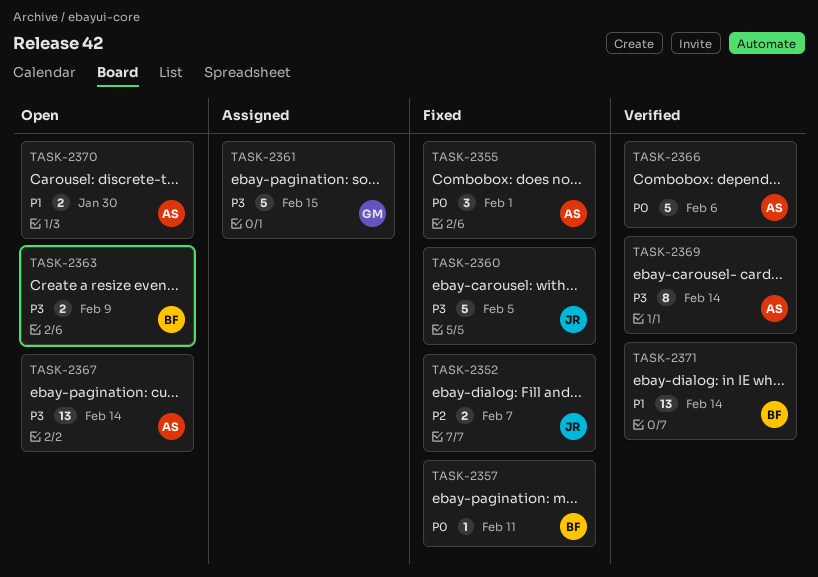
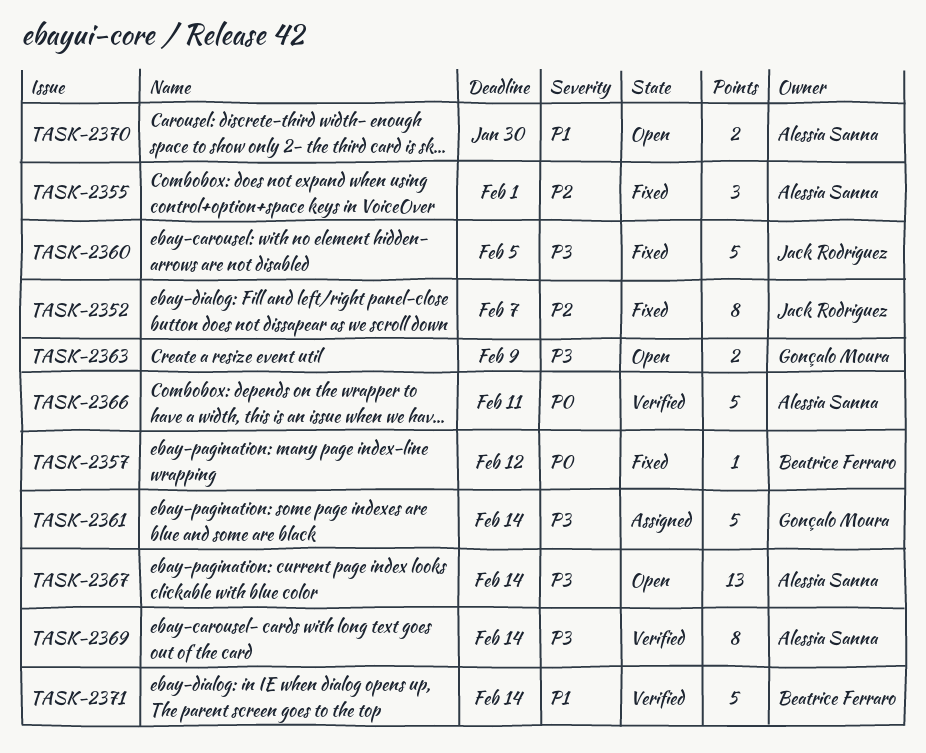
TASK-2352, estimate: 2 -> 8
TASK-2355, priority: P0 -> P2
TASK-2357, due: Feb 11 -> Feb 12
TASK-2361, due: Feb 15 -> Feb 14
TASK-2363, owner: Beatrice Ferraro -> Gonçalo Moura
TASK-2366, due: Feb 6 -> Feb 11
TASK-2371, estimate: 13 -> 5

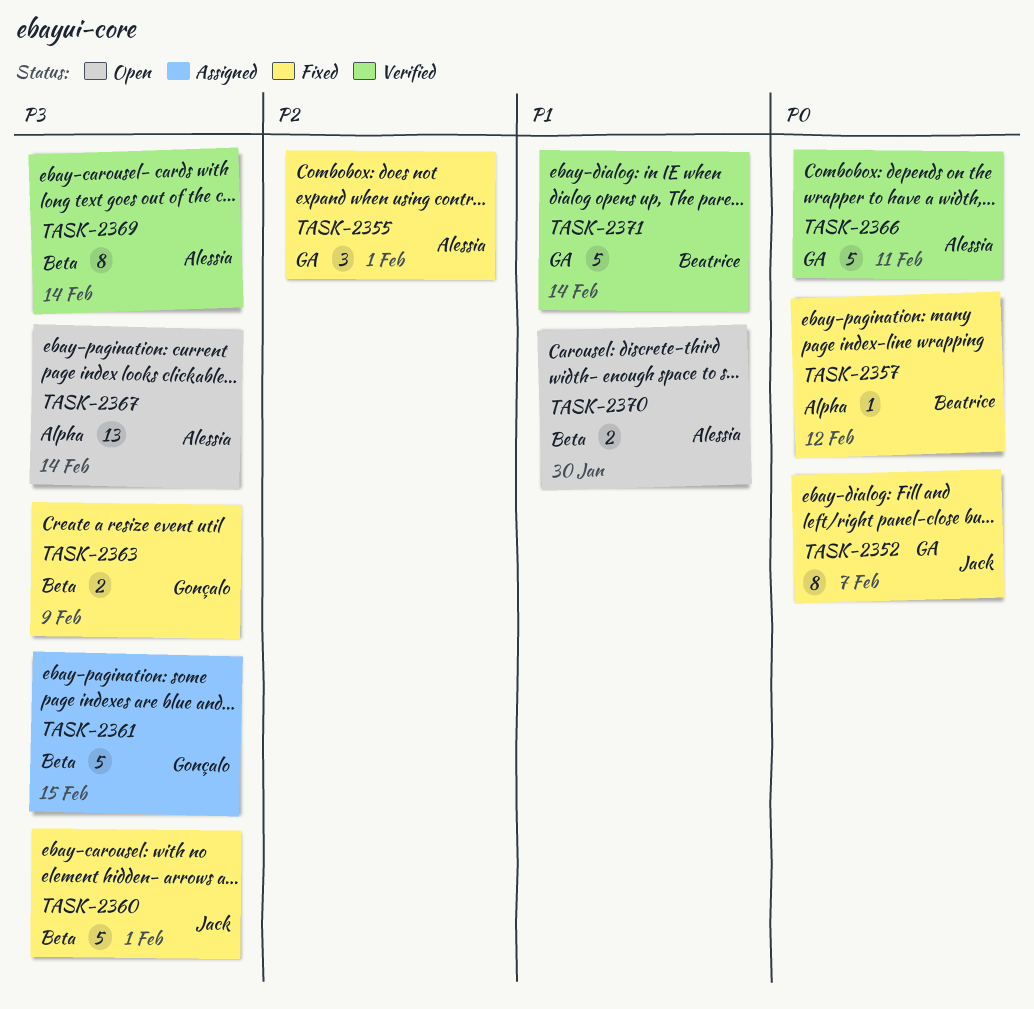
TASK-2352, priority: P2 -> P0
TASK-2360, due: Feb 5 -> Feb 1
TASK-2361, due: Feb 14 -> Feb 15
TASK-2363, status: Open -> Fixed

